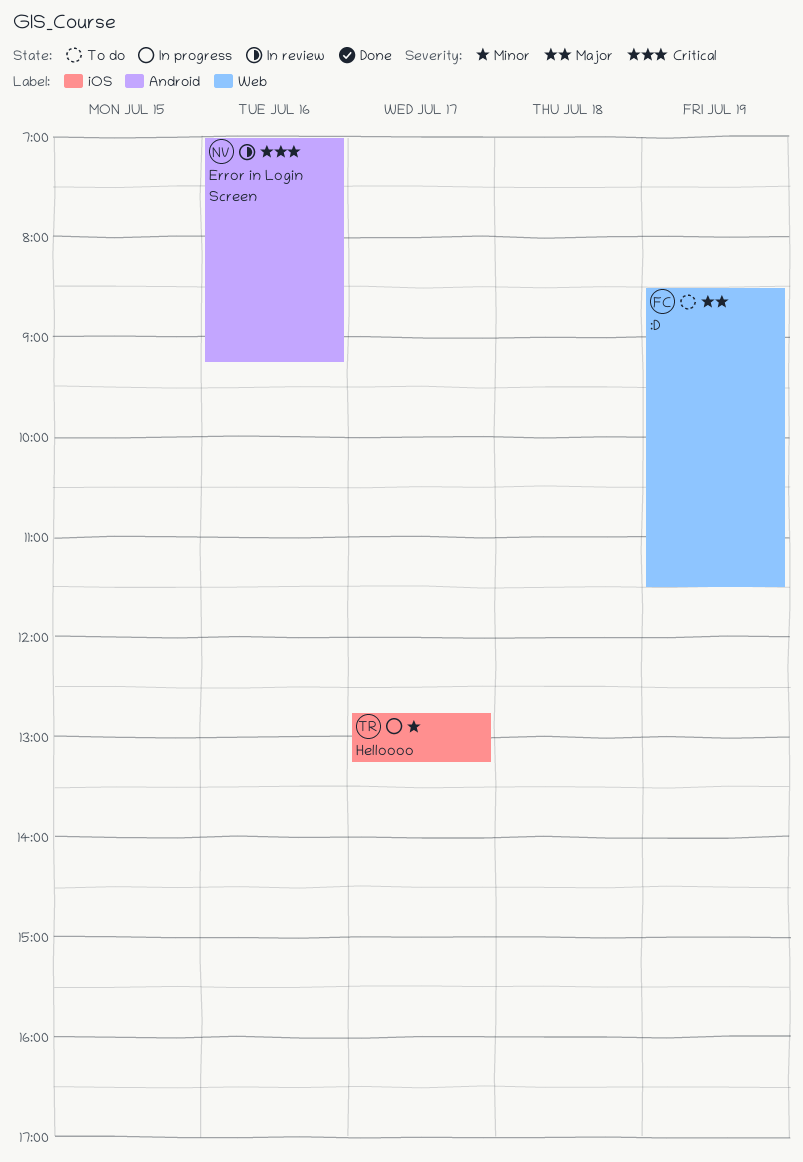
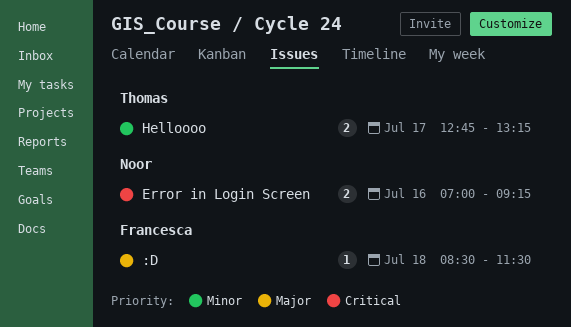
:D, day: Jul 19 -> Jul 18

